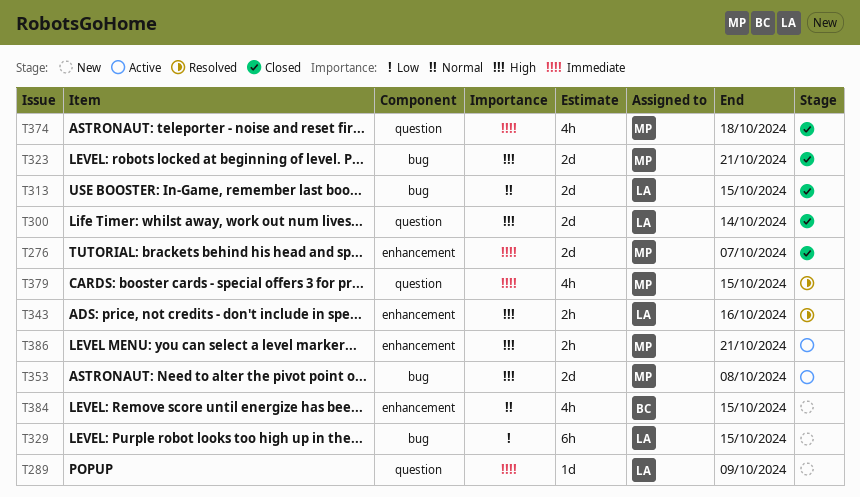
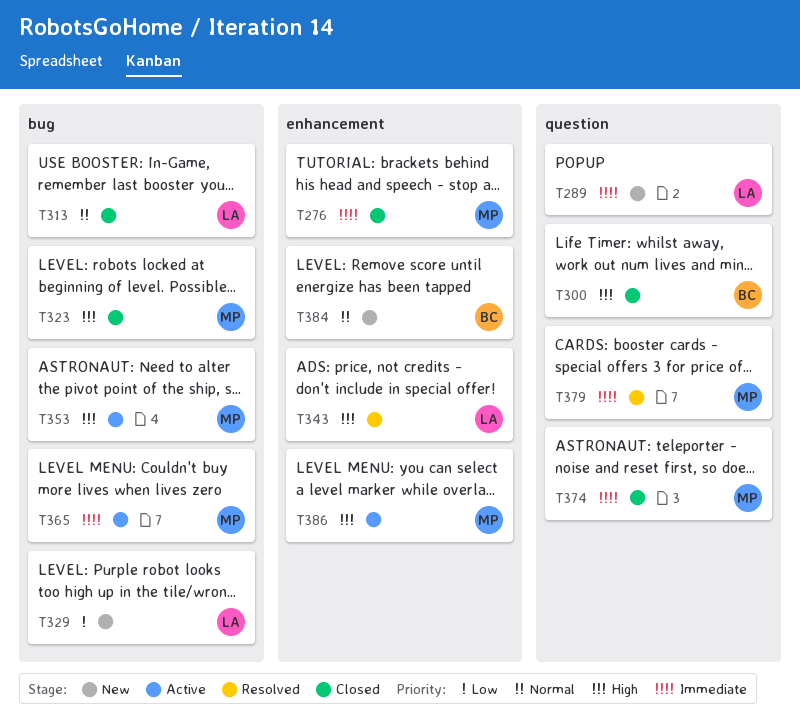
T300, owner: LA -> BC
T365: none -> present

